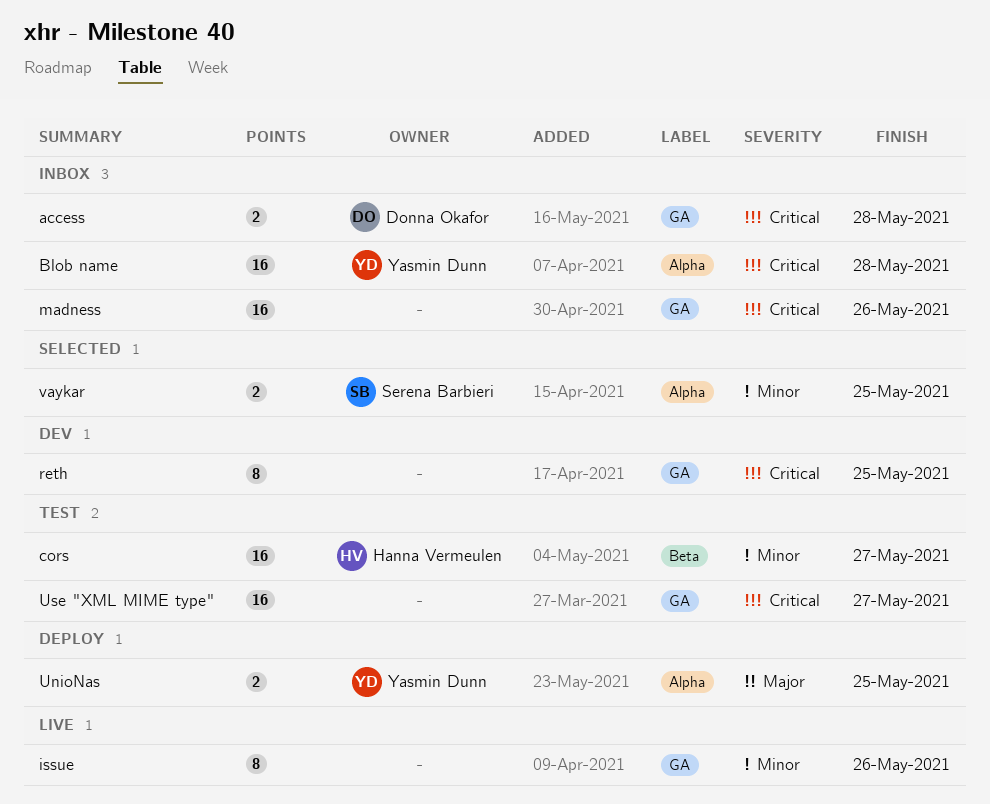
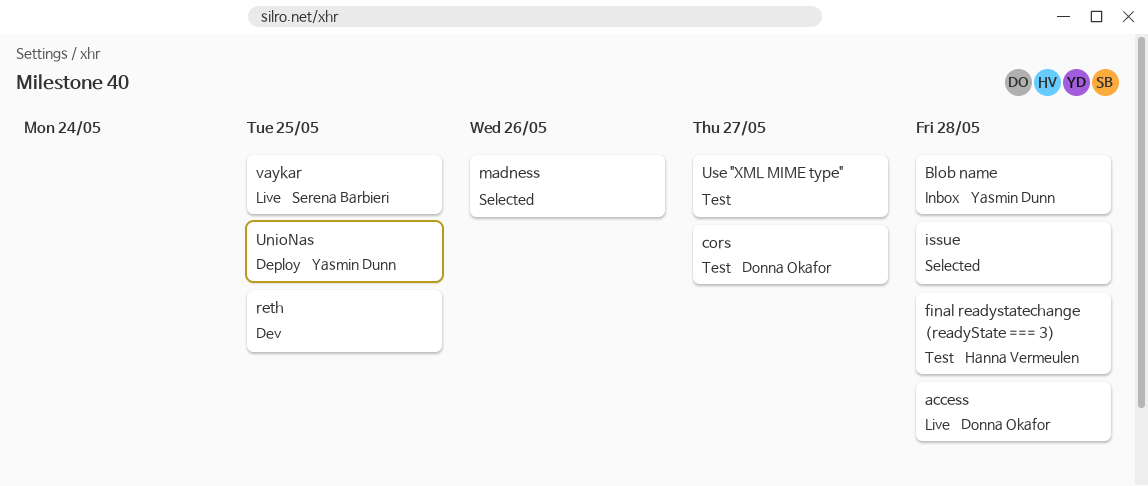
access, status: Inbox -> Live
cors, owner: Hanna Vermeulen -> Donna Okafor
final readystatechange (readyState === 3): none -> present
issue, status: Live -> Selected
issue, due: May 26 -> May 28
madness, status: Inbox -> Selected
vaykar, status: Selected -> Live

